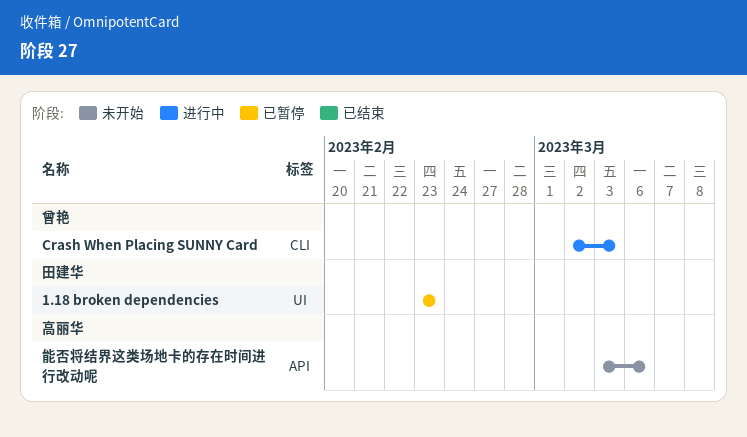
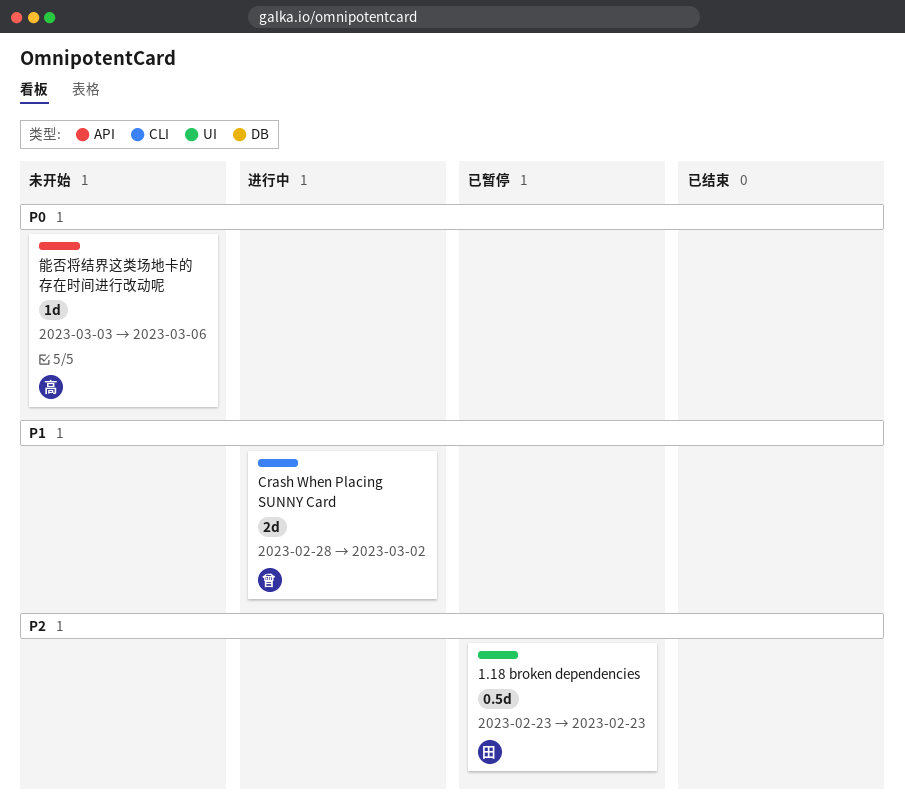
Crash When Placing SUNNY Card, start: Mar 2 -> Feb 28
Crash When Placing SUNNY Card, due: Mar 3 -> Mar 2

